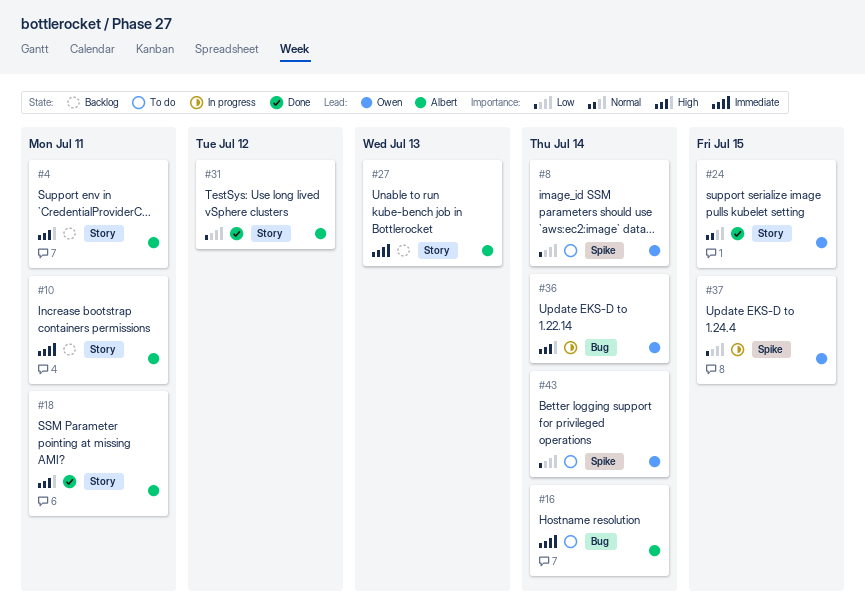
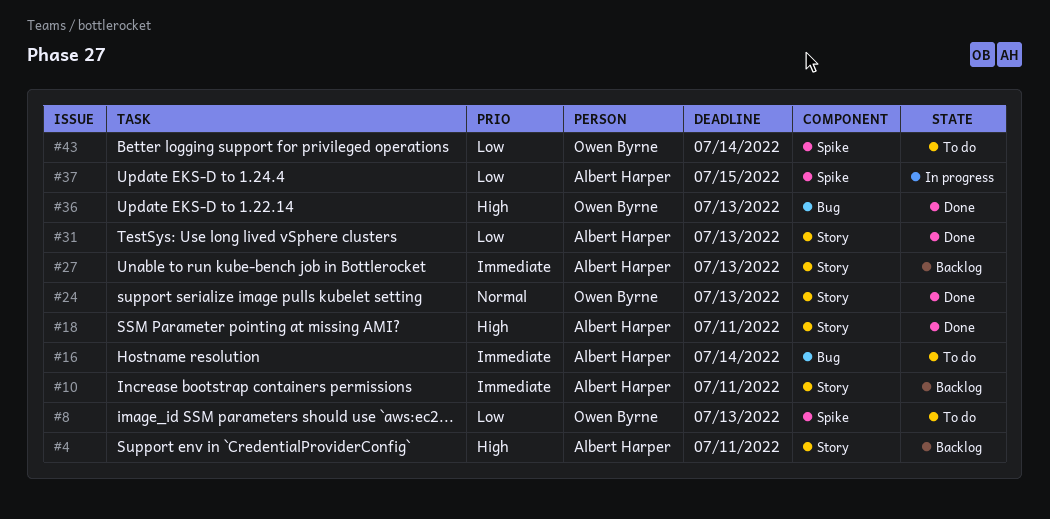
#8, due: Jul 14 -> Jul 13
#24, due: Jul 15 -> Jul 13
#31, due: Jul 12 -> Jul 13
#36, status: In progress -> Done
#36, due: Jul 14 -> Jul 13
#37, owner: Owen Byrne -> Albert Harper

